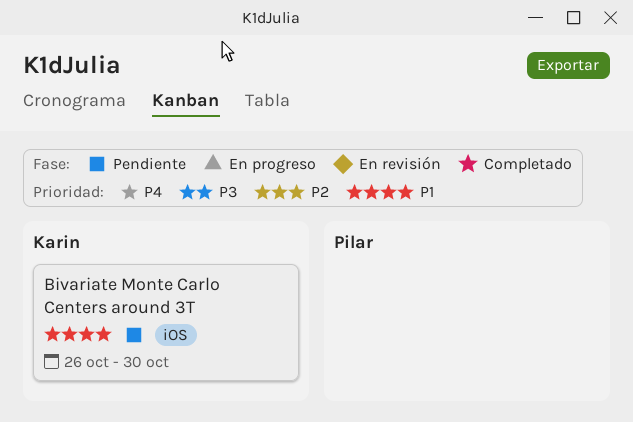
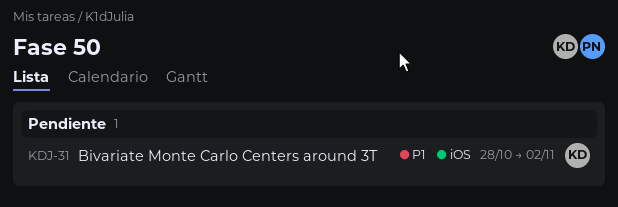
Bivariate Monte Carlo Centers around 3T, start: Oct 26 -> Oct 28
Bivariate Monte Carlo Centers around 3T, due: Oct 30 -> Nov 2

